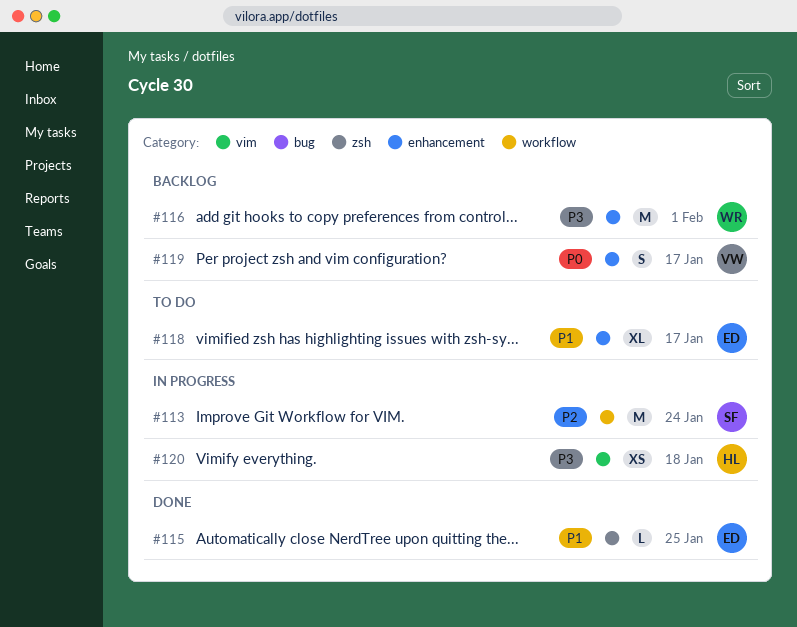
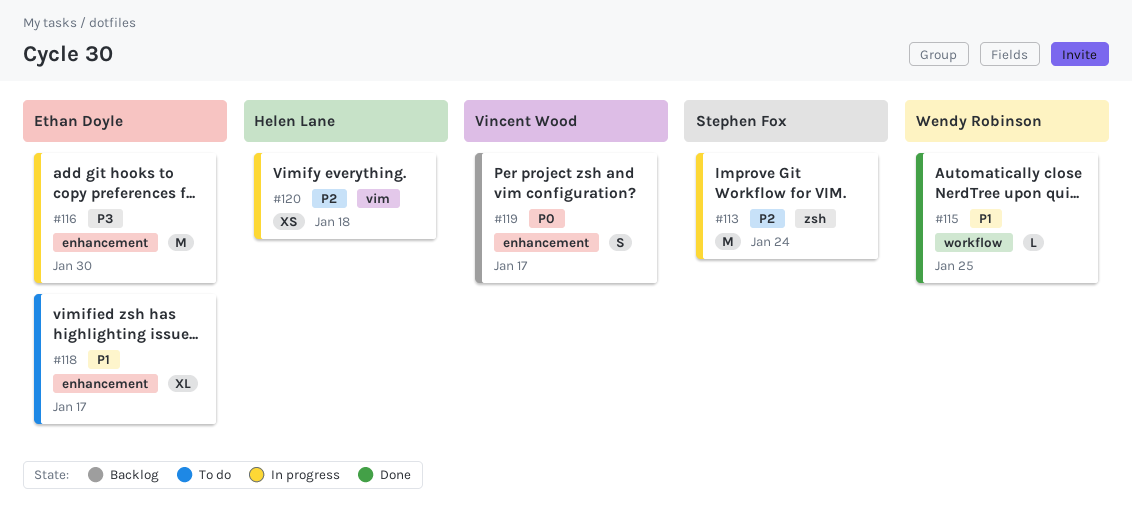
#113, label: workflow -> zsh
#115, owner: Ethan Doyle -> Wendy Robinson
#115, label: zsh -> workflow
#116, status: Backlog -> In progress
#116, owner: Wendy Robinson -> Ethan Doyle
#116, due: Feb 1 -> Jan 30
#120, priority: P3 -> P2

